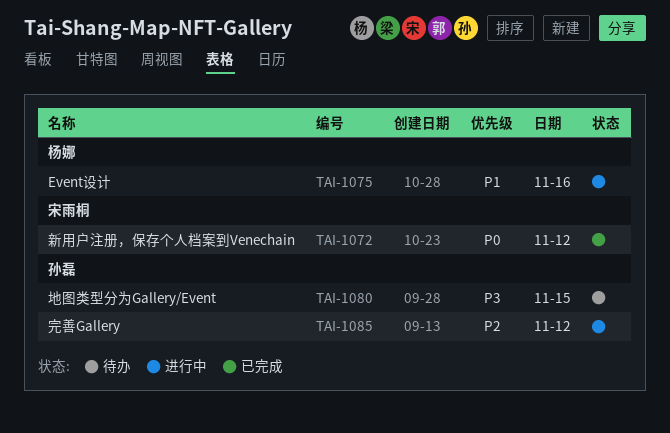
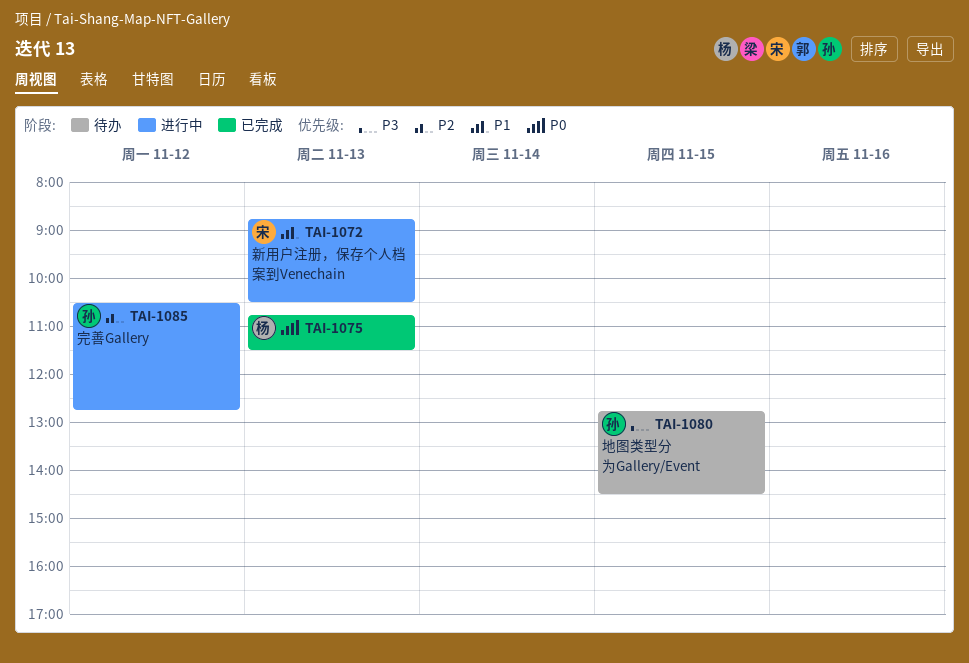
TAI-1072, status: 已完成 -> 进行中
TAI-1072, priority: P0 -> P1
TAI-1072, day: Nov 12 -> Nov 13
TAI-1075, status: 进行中 -> 已完成
TAI-1075, priority: P1 -> P0
TAI-1075, day: Nov 16 -> Nov 13

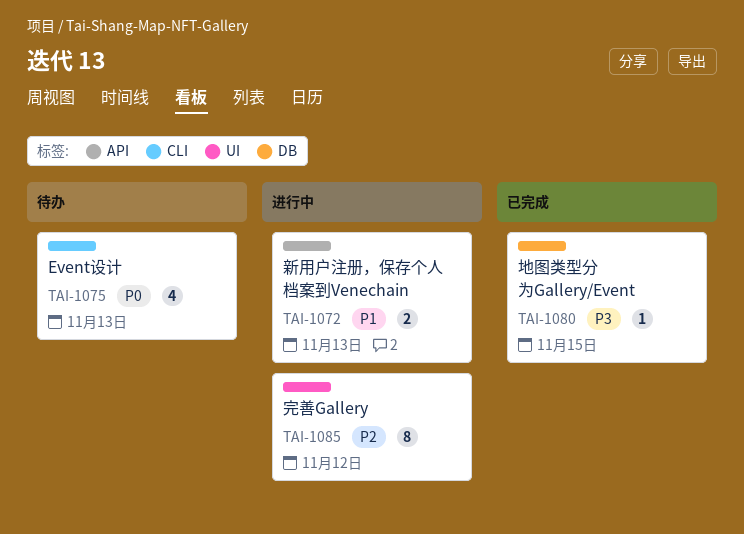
TAI-1075, status: 已完成 -> 待办
TAI-1080, status: 待办 -> 已完成

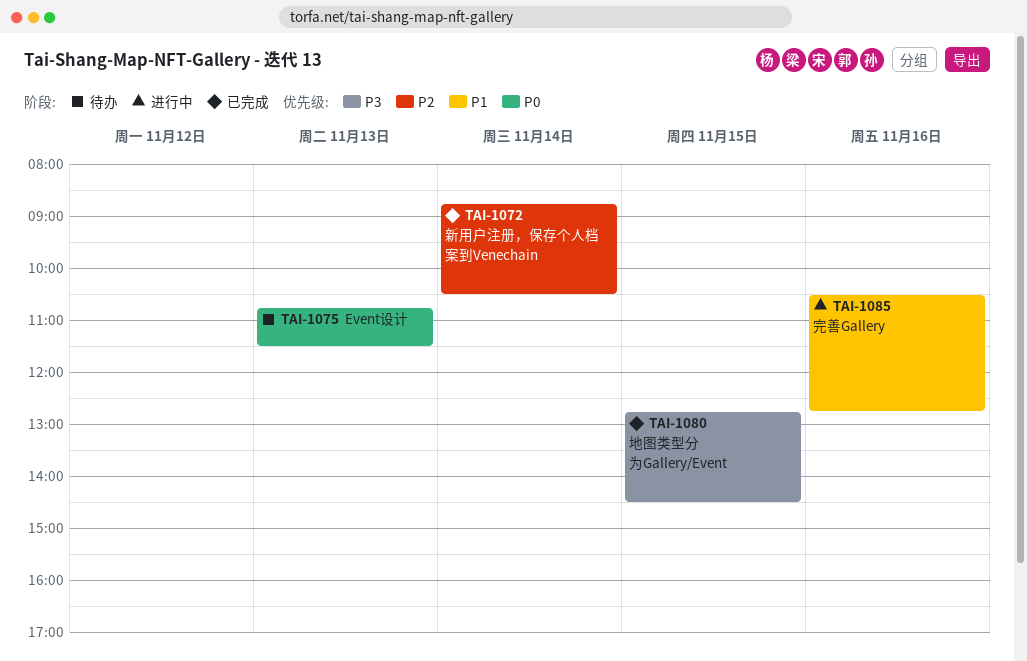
TAI-1072, status: 进行中 -> 已完成
TAI-1072, priority: P1 -> P2
TAI-1072, day: Nov 13 -> Nov 14
TAI-1085, priority: P2 -> P1
TAI-1085, day: Nov 12 -> Nov 16

